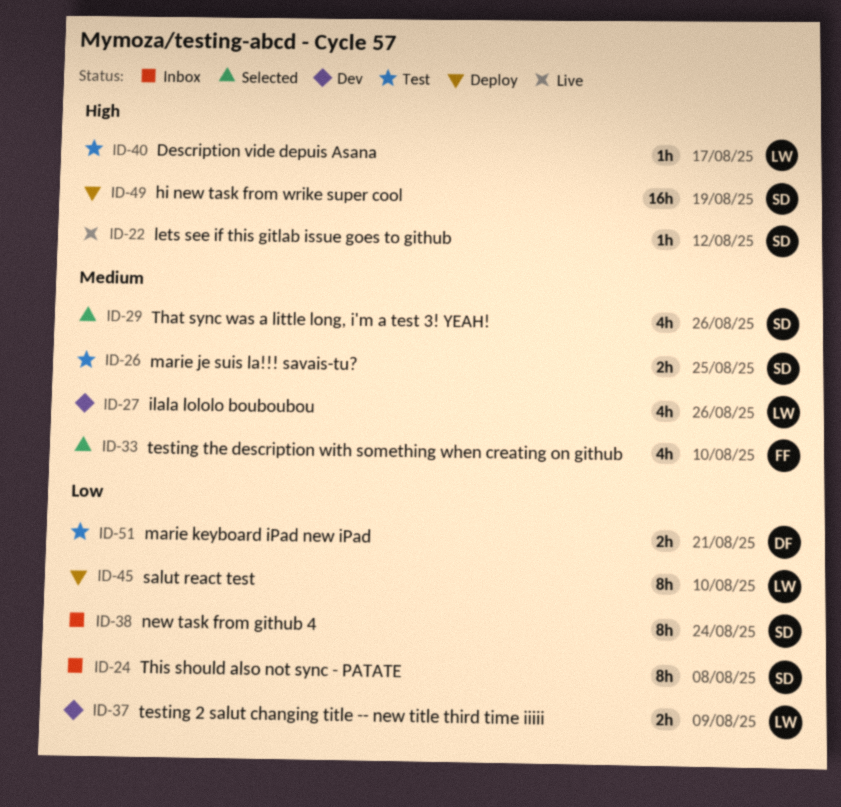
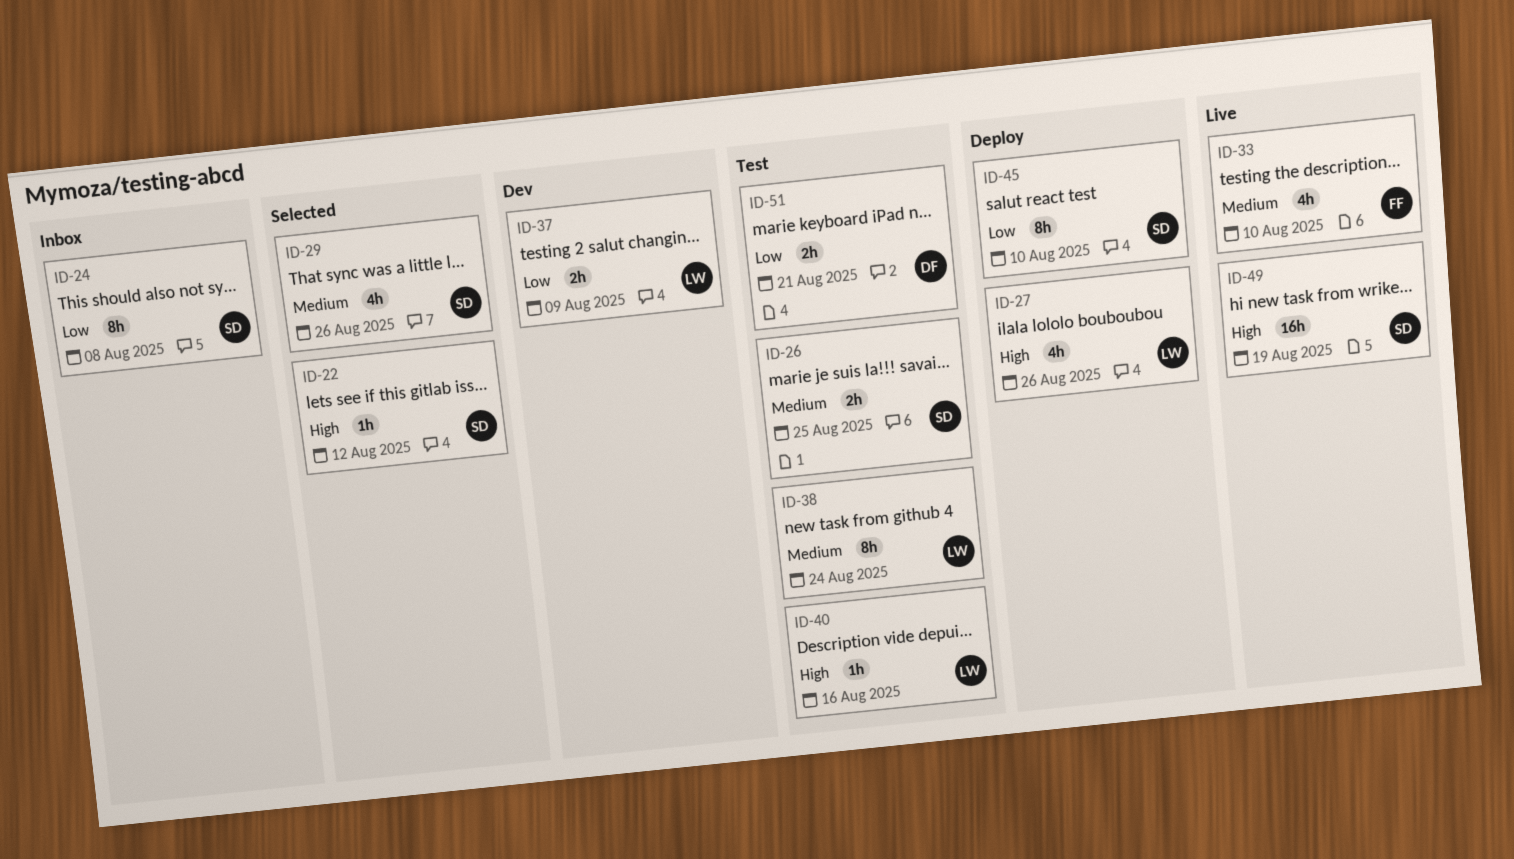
ID-22, status: Live -> Selected
ID-27, status: Dev -> Deploy
ID-27, priority: Medium -> High
ID-33, status: Selected -> Live
ID-38, status: Inbox -> Test
ID-38, owner: SD -> LW
ID-38, priority: Low -> Medium
ID-40, due: Aug 17 -> Aug 16
ID-45, owner: LW -> SD
ID-49, status: Deploy -> Live

